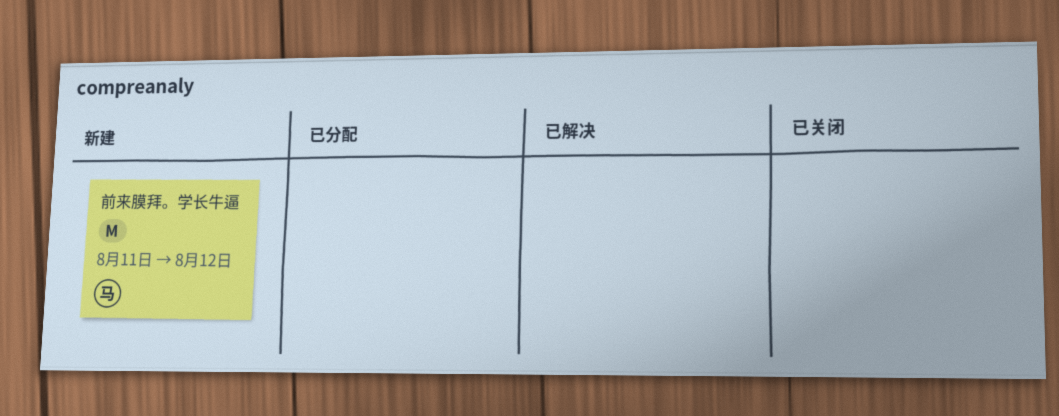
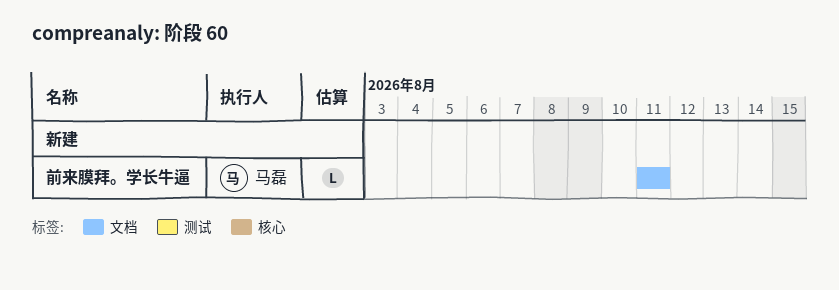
前来膜拜。学长牛逼, estimate: M -> L
前来膜拜。学长牛逼, due: Aug 12 -> Aug 11

